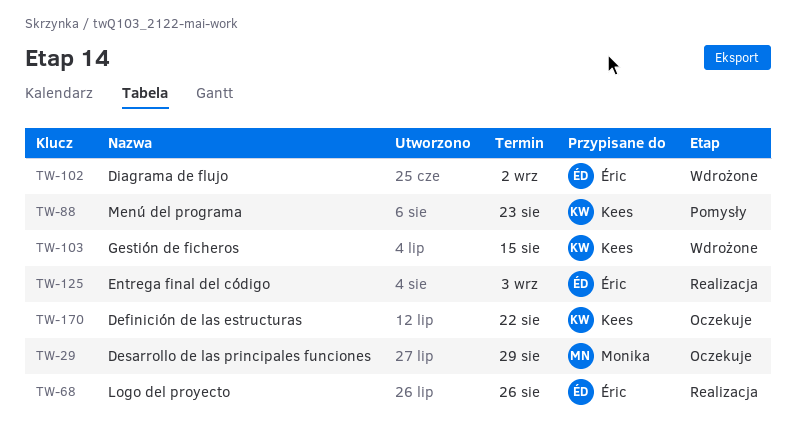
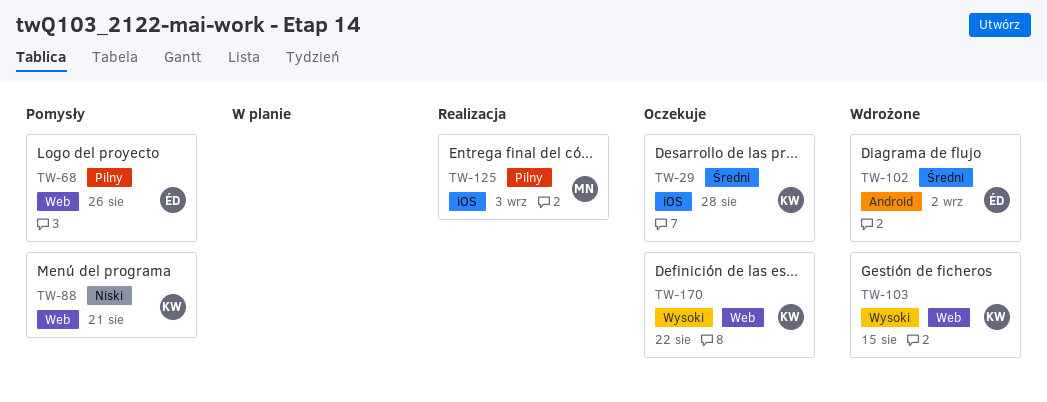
TW-29, owner: Monika -> Kees
TW-29, due: Aug 29 -> Aug 28
TW-68, status: Realizacja -> Pomysły
TW-88, due: Aug 23 -> Aug 21
TW-125, owner: Éric -> Monika

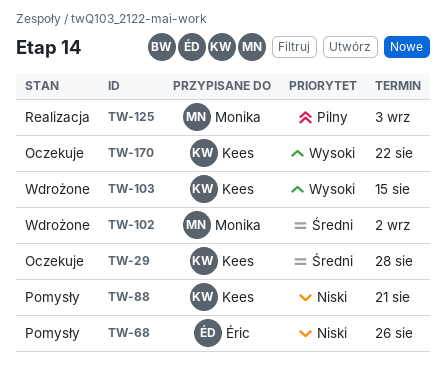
TW-68, priority: Pilny -> Niski
TW-102, owner: Éric -> Monika

